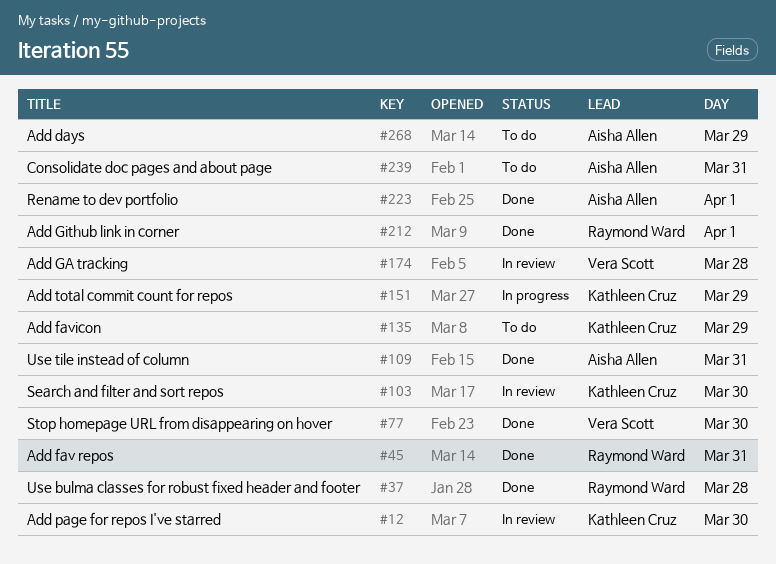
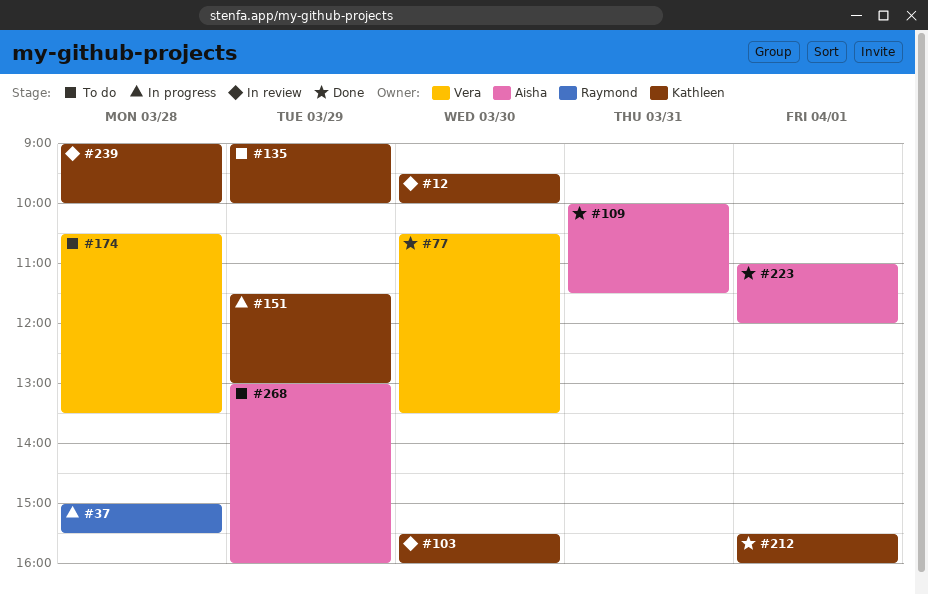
#37, status: Done -> In progress
#45: present -> none
#174, status: In review -> To do
#212, owner: Raymond Ward -> Kathleen Cruz
#239, status: To do -> In review
#239, owner: Aisha Allen -> Kathleen Cruz
#239, day: Mar 31 -> Mar 28

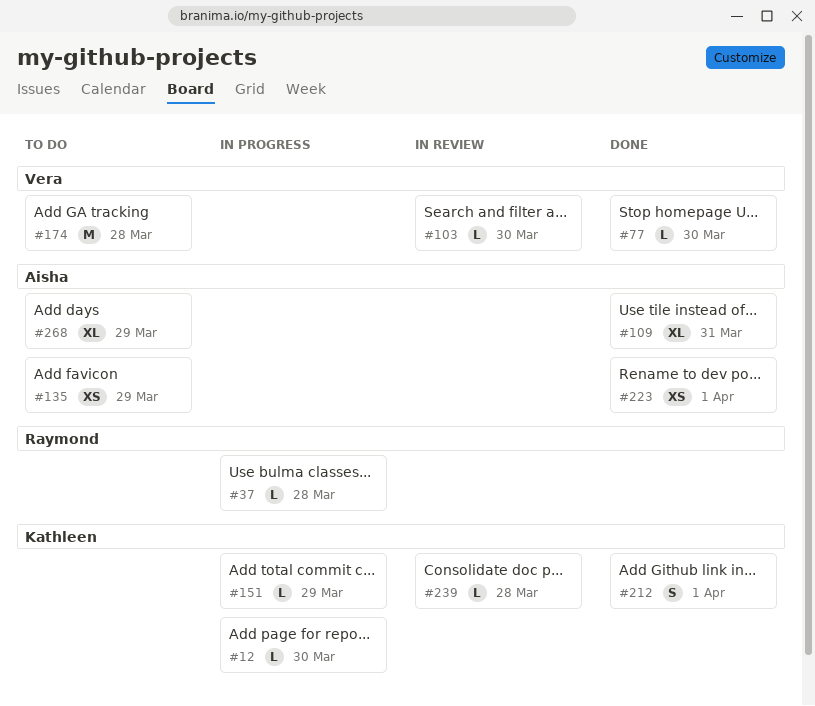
#12, status: In review -> In progress
#103, owner: Kathleen -> Vera
#135, owner: Kathleen -> Aisha

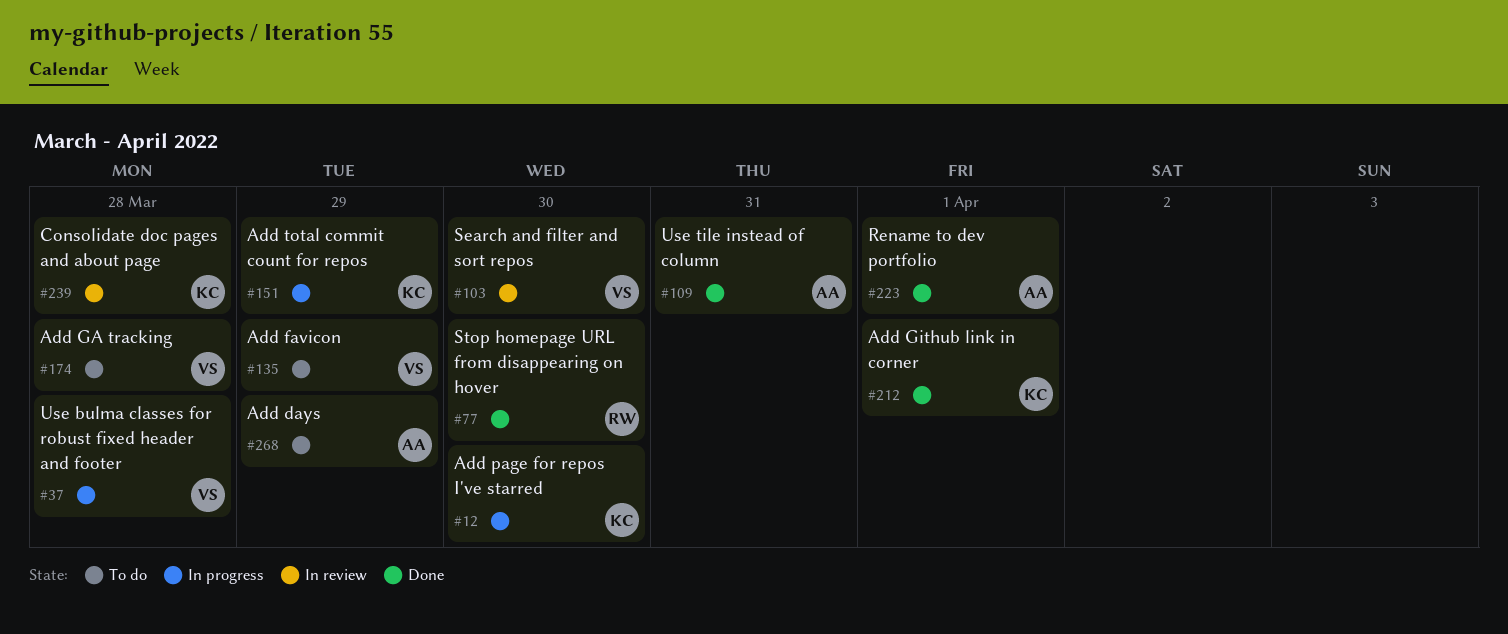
#37, owner: Raymond -> Vera
#77, owner: Vera -> Raymond
#135, owner: Aisha -> Vera

